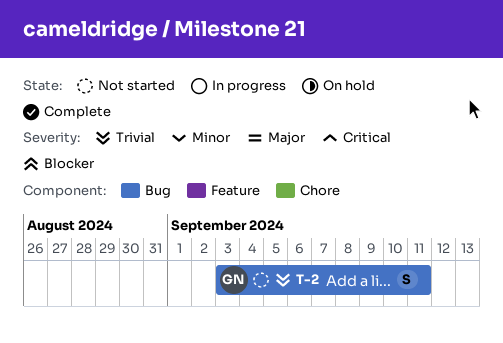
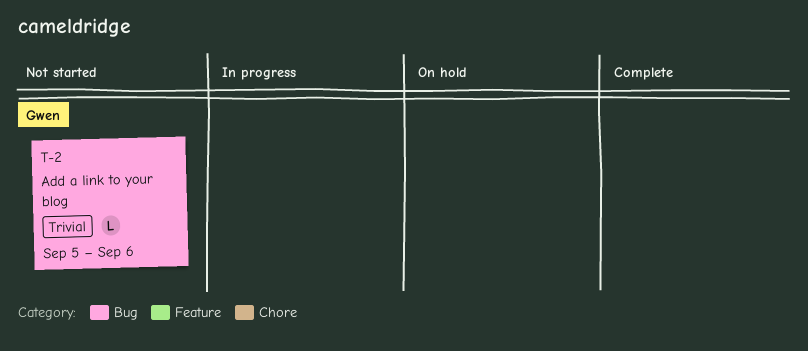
T-2, estimate: S -> L
T-2, start: Sep 3 -> Sep 5
T-2, due: Sep 11 -> Sep 6

